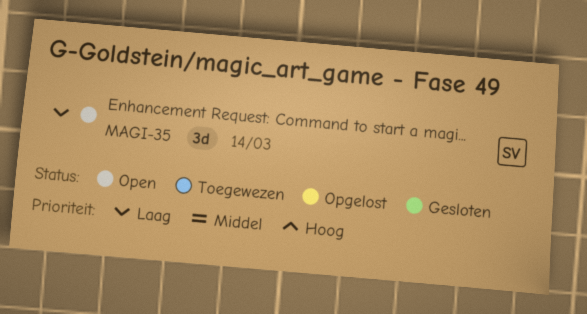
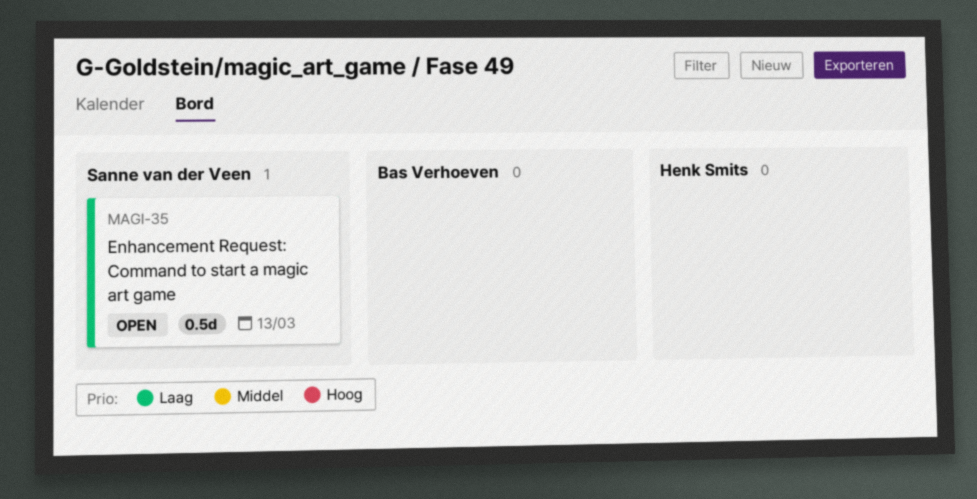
MAGI-35, estimate: 3d -> 0.5d
MAGI-35, due: Mar 14 -> Mar 13

